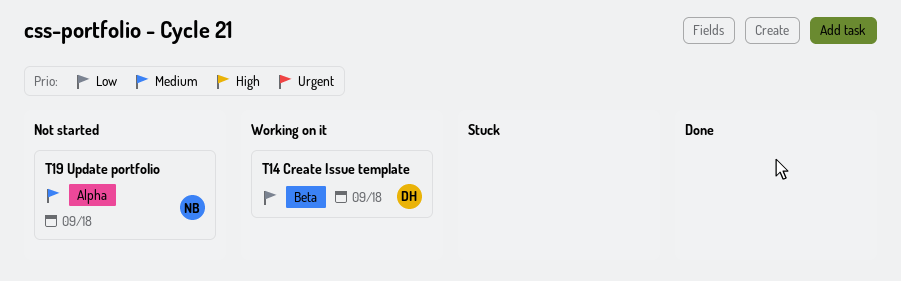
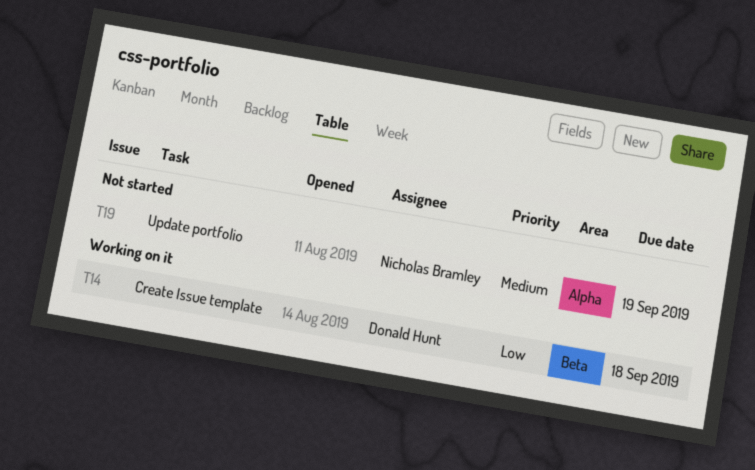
T19, due: Sep 18 -> Sep 19

